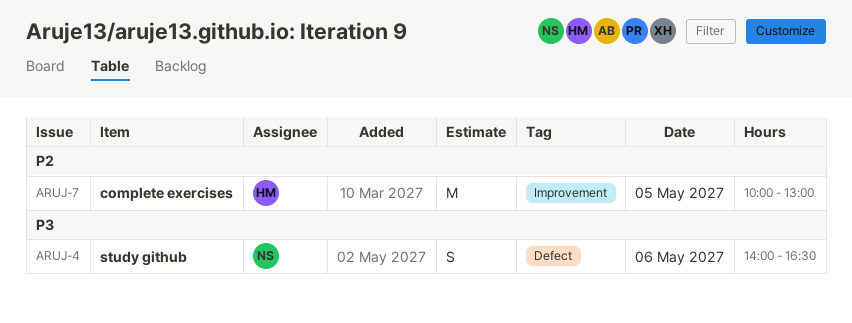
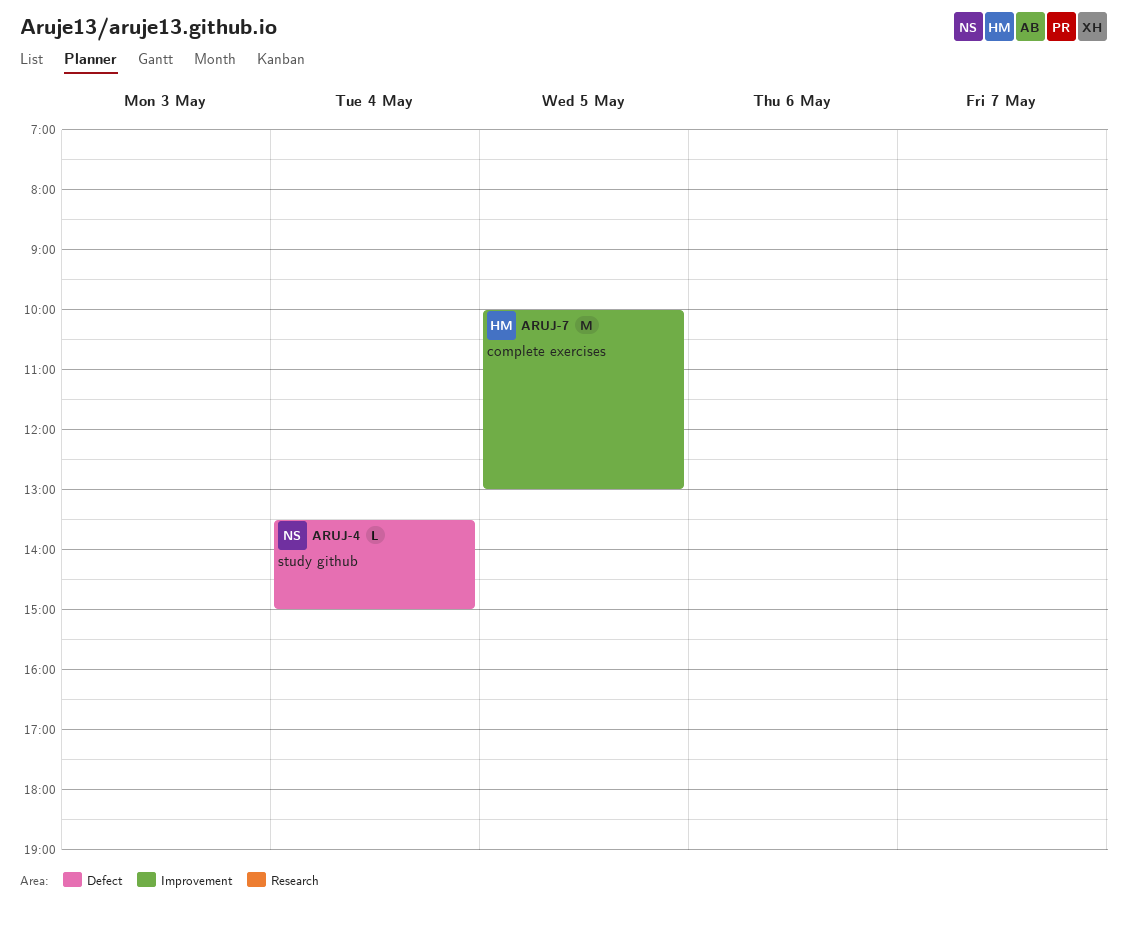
ARUJ-4, estimate: S -> L
ARUJ-4, day: May 6 -> May 4
ARUJ-4, begins: 14:00 -> 13:30
ARUJ-4, ends: 16:30 -> 15:00

